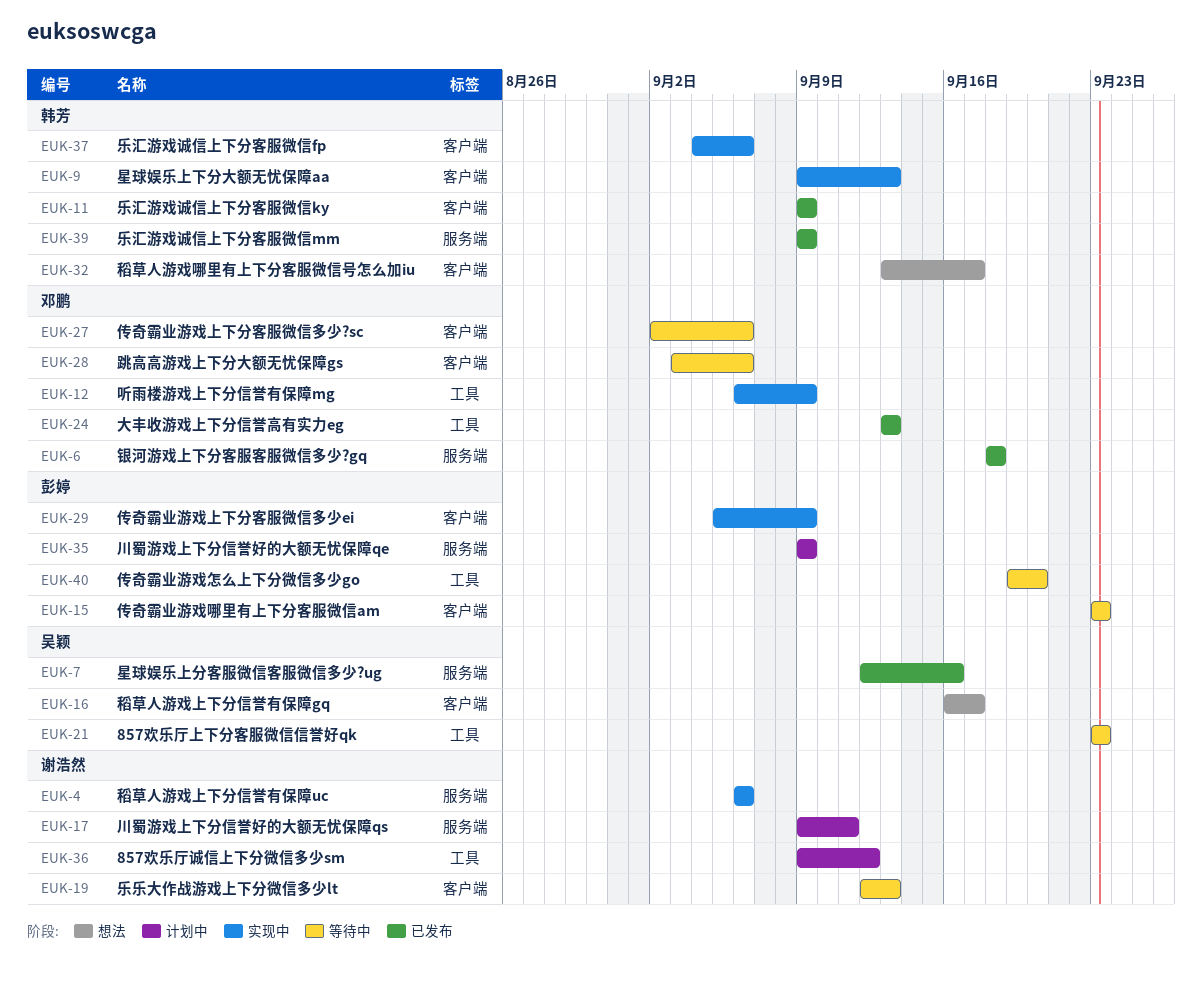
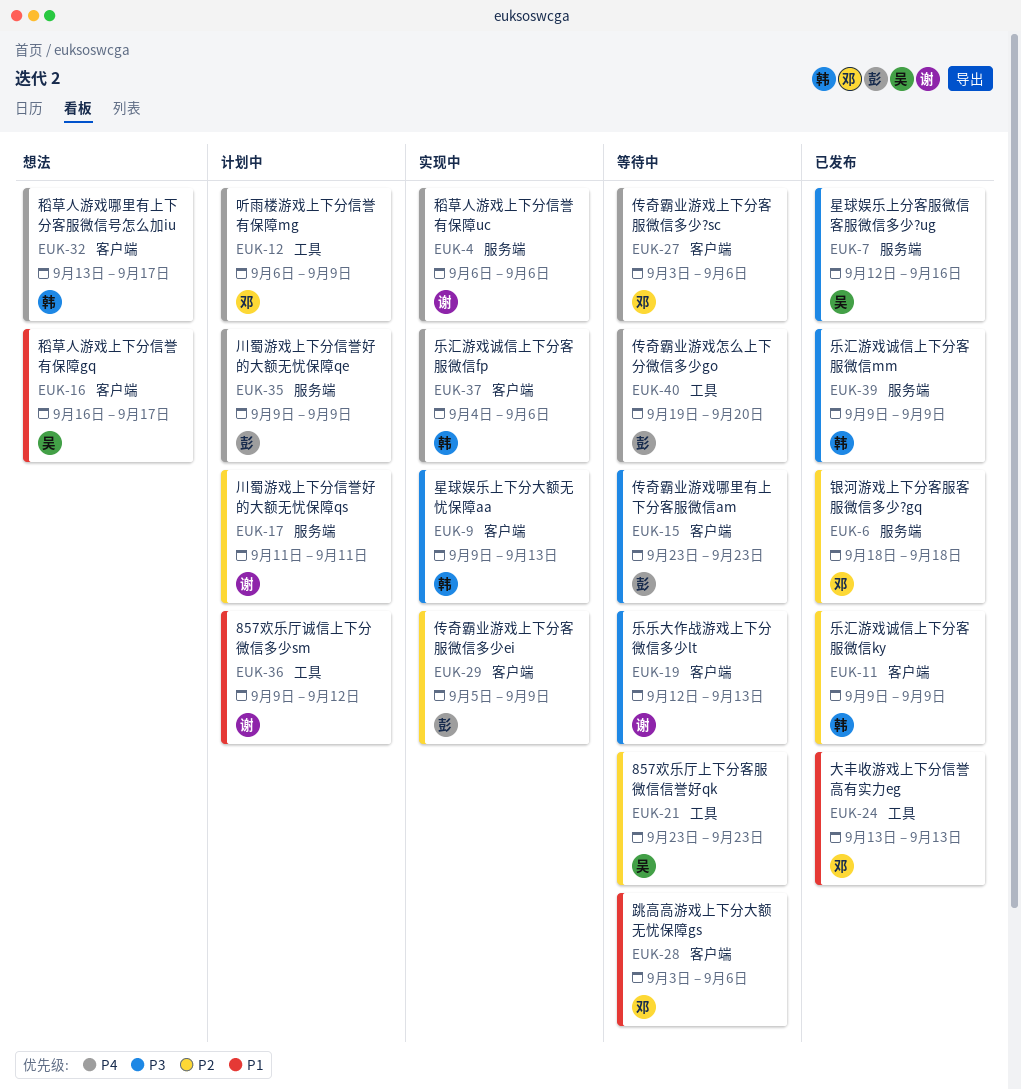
EUK-12, status: 实现中 -> 计划中
EUK-17, start: Sep 9 -> Sep 11
EUK-27, start: Sep 2 -> Sep 3

